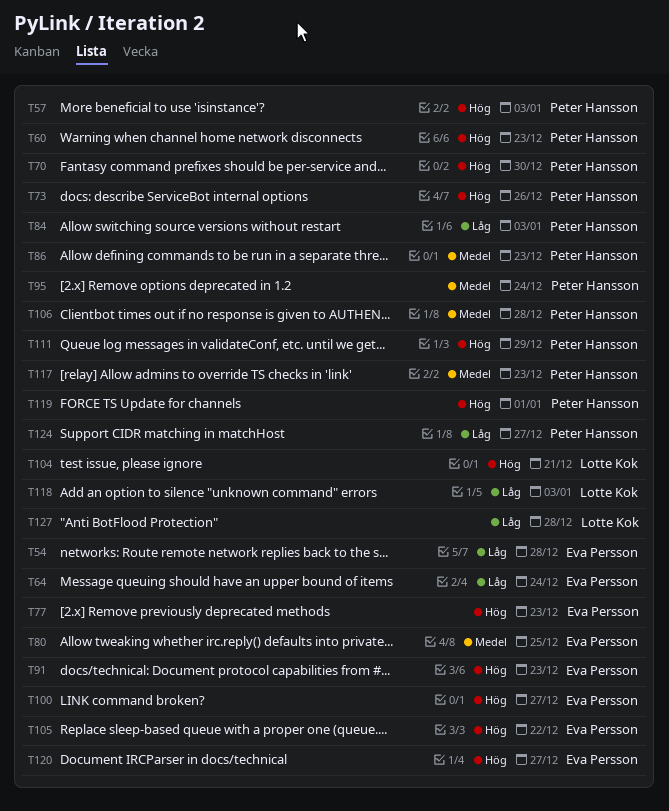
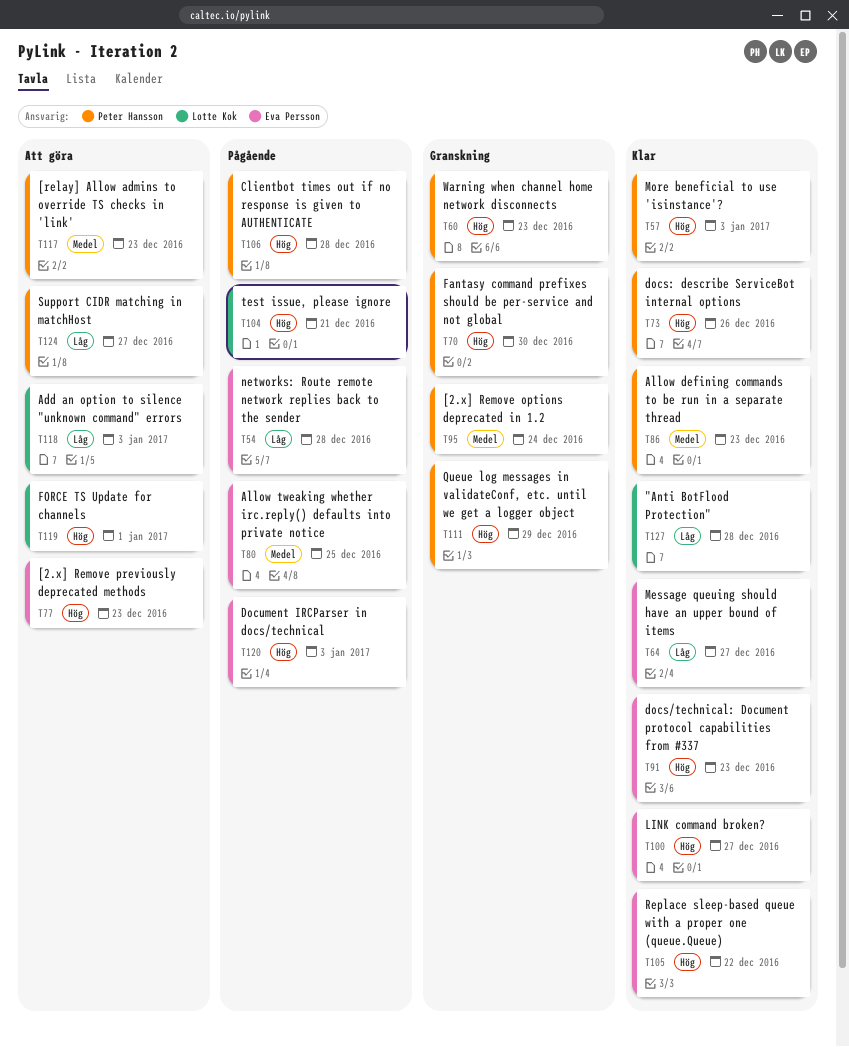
T64, due: Dec 24 -> Dec 27
T84: present -> none
T106, priority: Medel -> Hög
T119, owner: Peter Hansson -> Lotte Kok
T120, due: Dec 27 -> Jan 3

